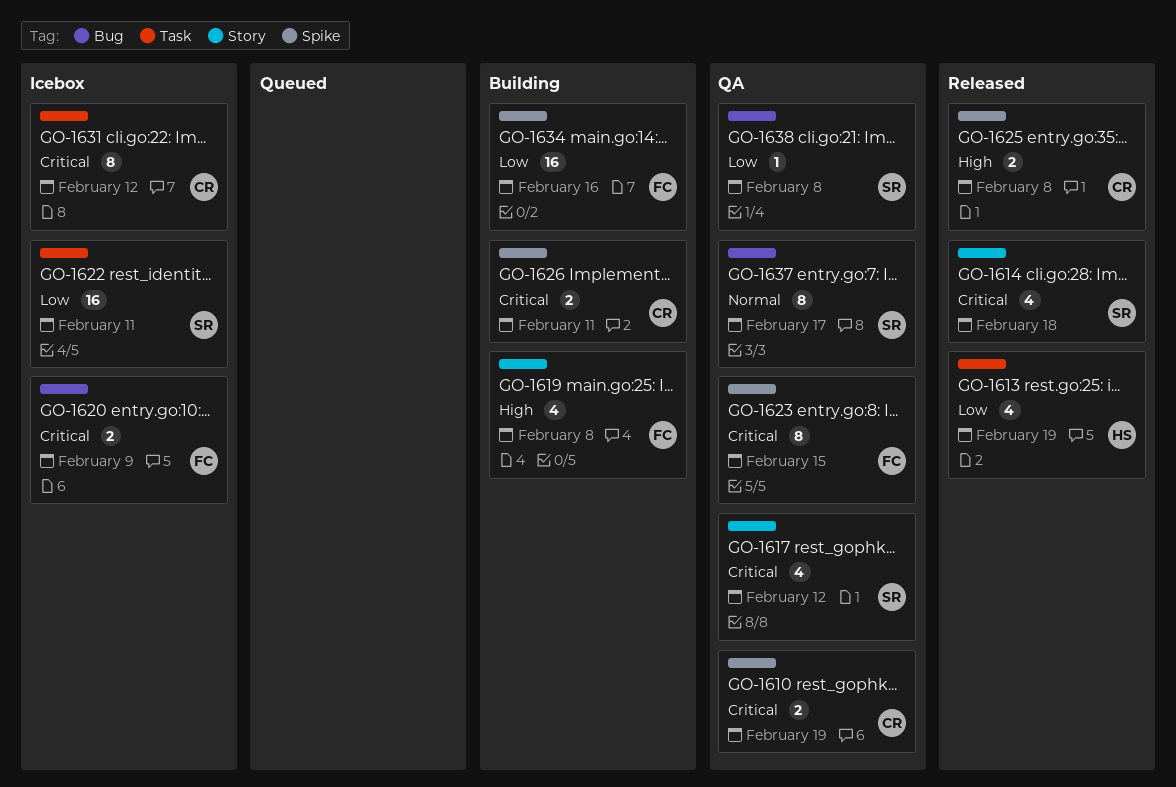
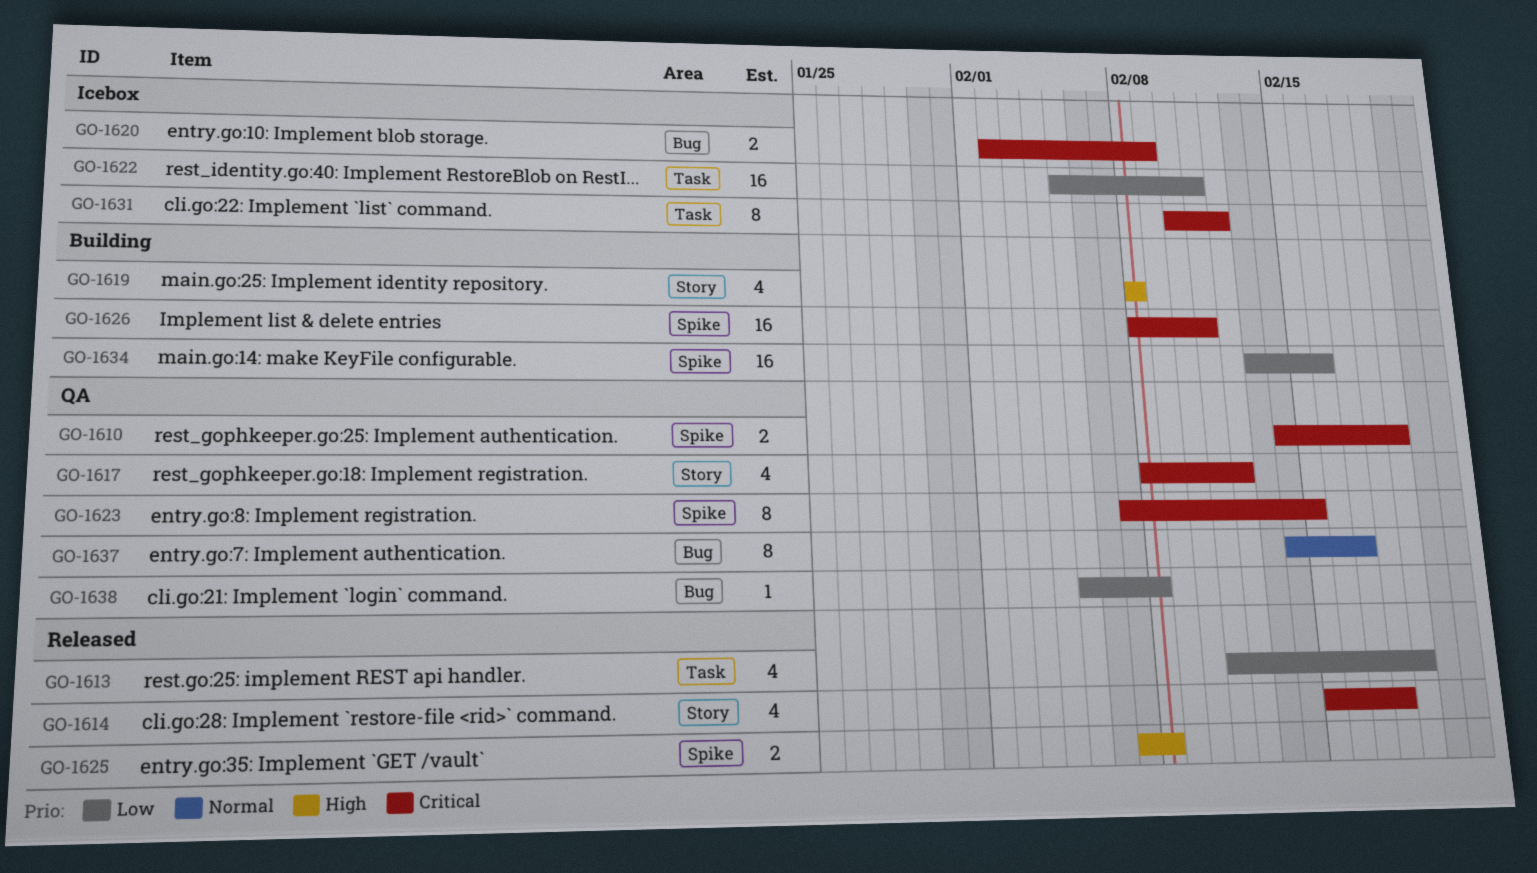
GO-1626, estimate: 2 -> 16

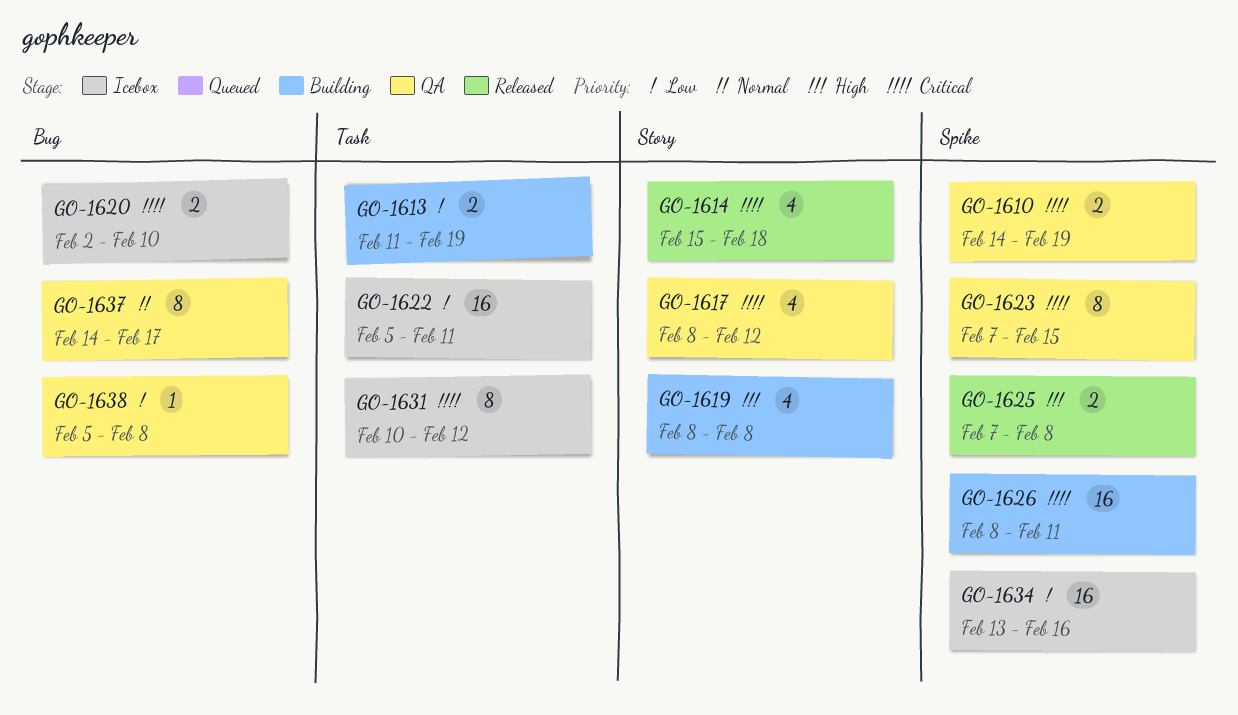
GO-1613, status: Released -> Building
GO-1613, estimate: 4 -> 2
GO-1620, due: Feb 9 -> Feb 10
GO-1634, status: Building -> Icebox

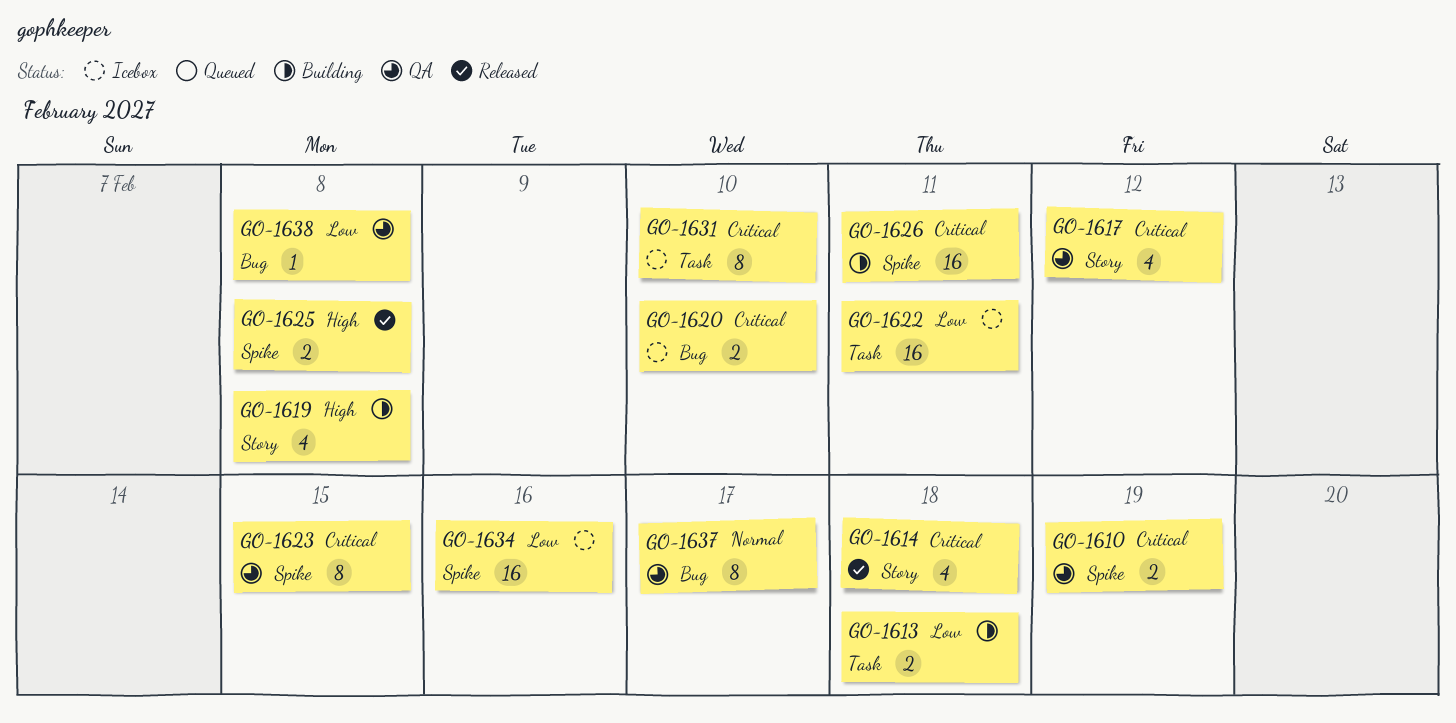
GO-1613, due: Feb 19 -> Feb 18
GO-1631, due: Feb 12 -> Feb 10

